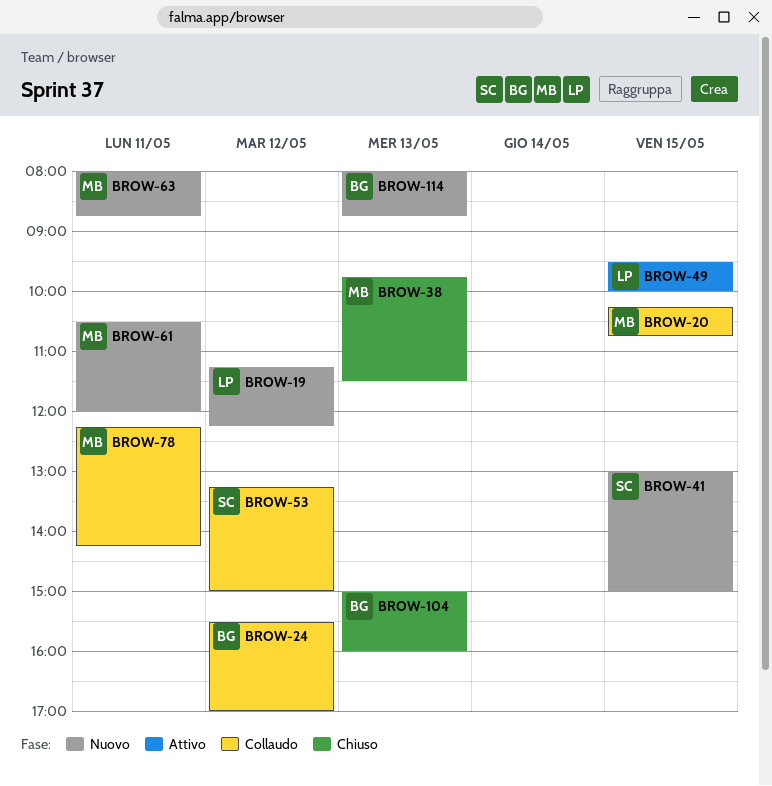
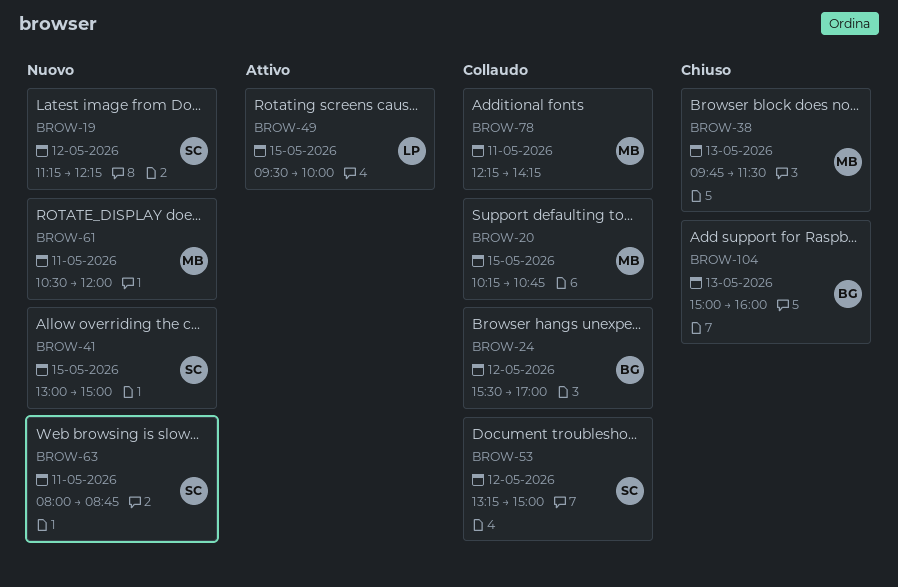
BROW-19, owner: LP -> SC
BROW-63, owner: MB -> SC
BROW-114: present -> none

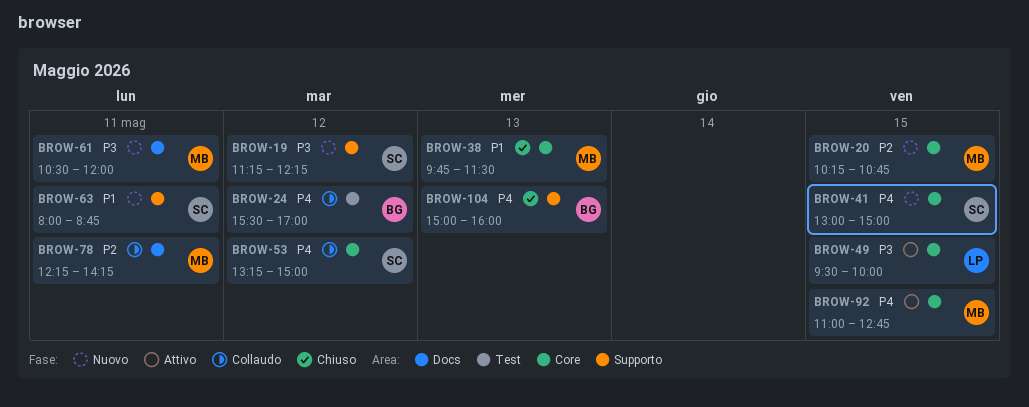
BROW-20, status: Collaudo -> Nuovo
BROW-92: none -> present

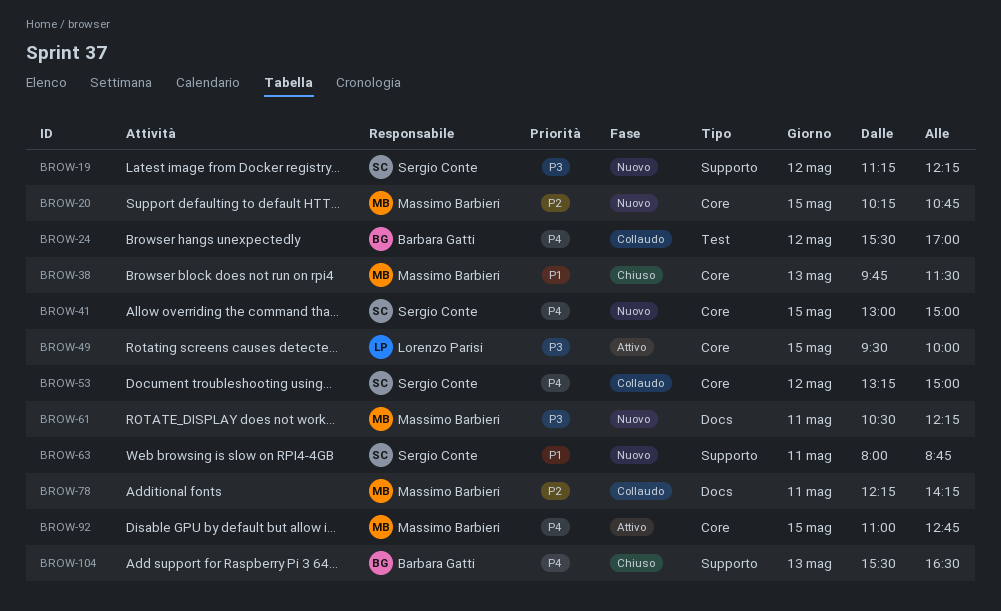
BROW-61, ends: 12:00 -> 12:15
BROW-104, begins: 15:00 -> 15:30
BROW-104, ends: 16:00 -> 16:30

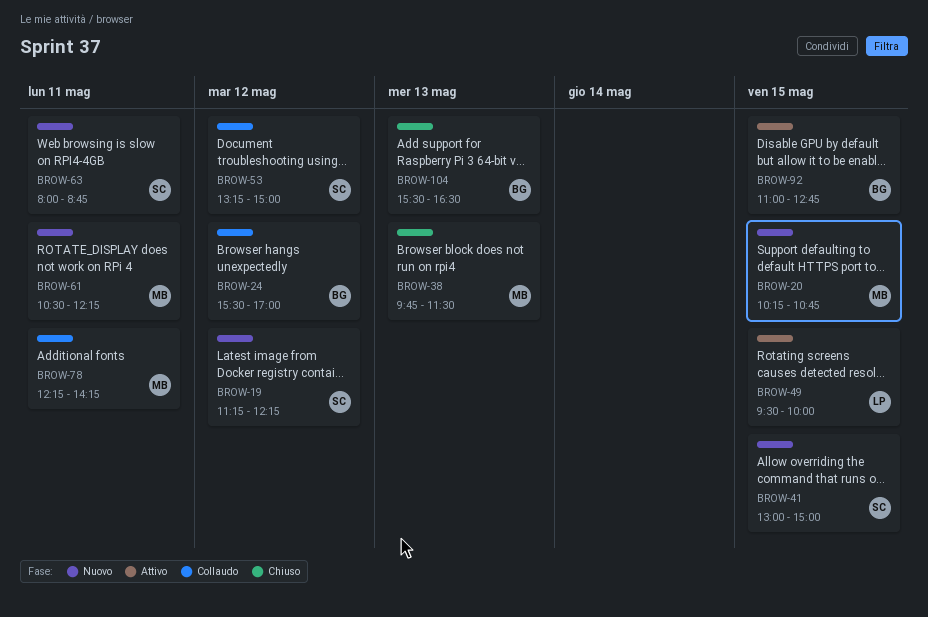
BROW-92, owner: Massimo Barbieri -> Barbara Gatti

